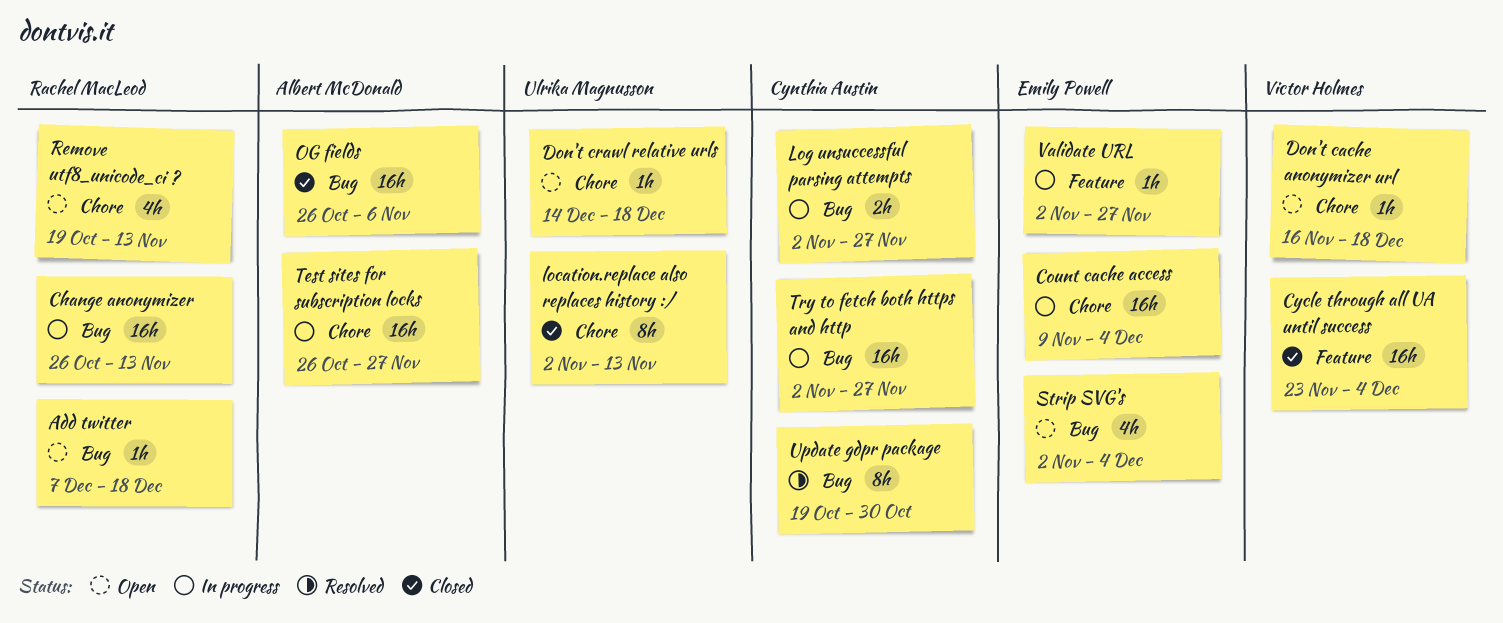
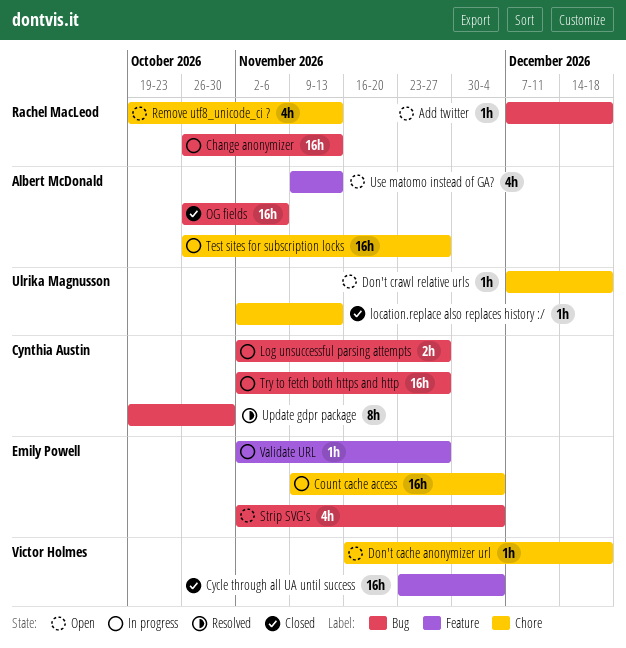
Don't crawl relative urls, start: Dec 14 -> Dec 7
location.replace also replaces history :/, estimate: 8h -> 1h
Use matomo instead of GA?: none -> present

